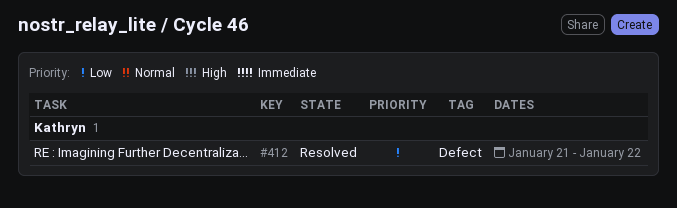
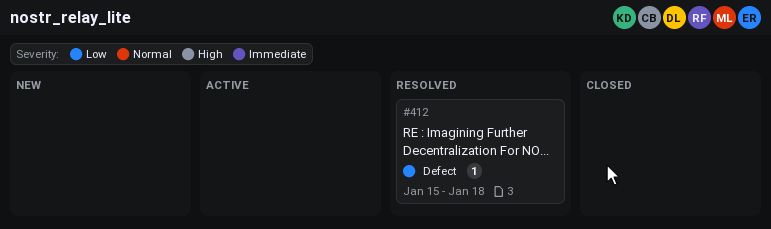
#412, start: Jan 21 -> Jan 15
#412, due: Jan 22 -> Jan 18

